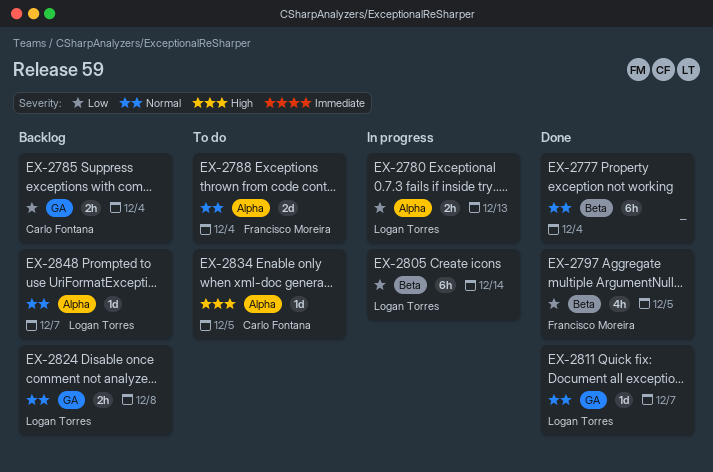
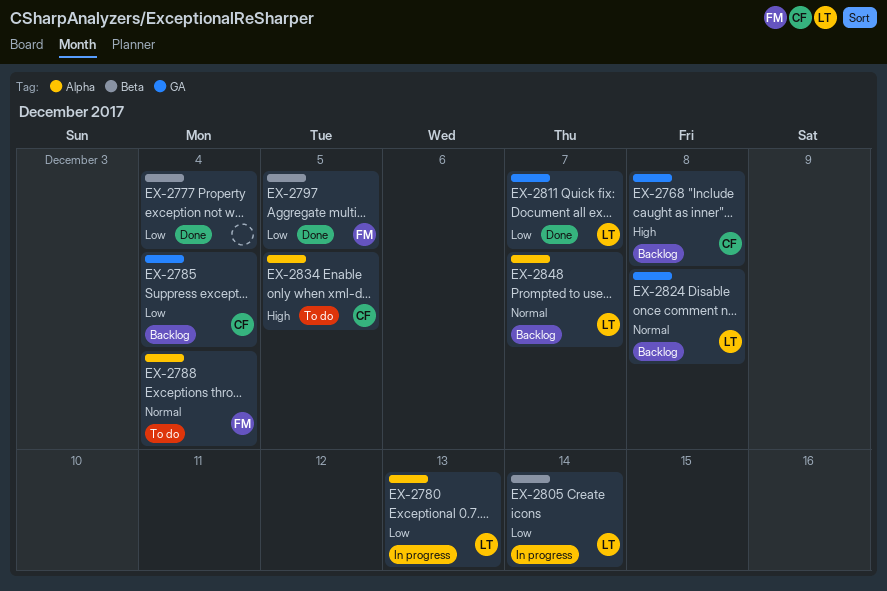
EX-2768: none -> present
EX-2777, priority: Normal -> Low
EX-2811, priority: Normal -> Low

